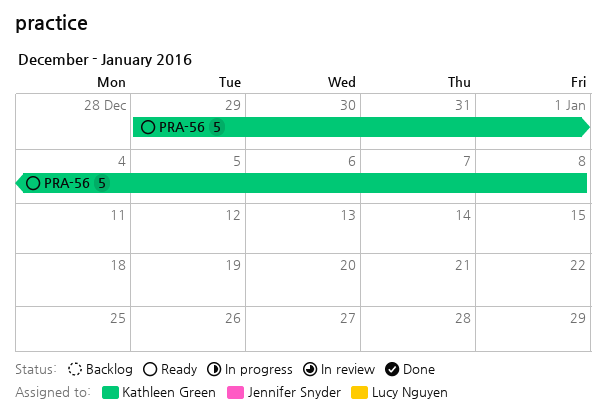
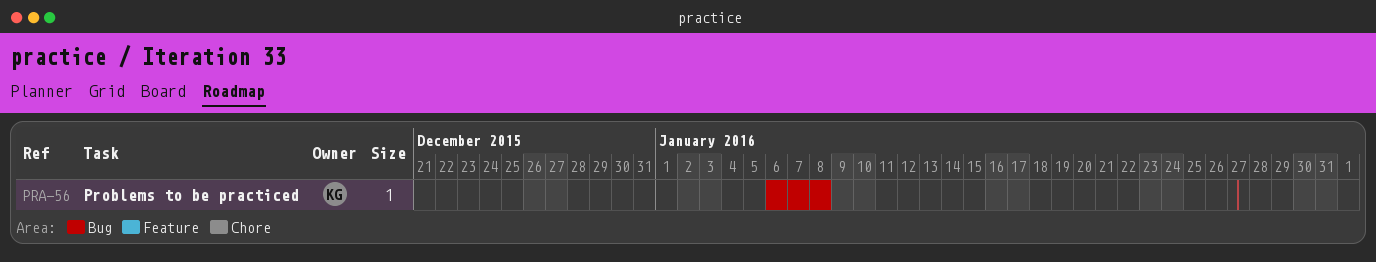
PRA-56, estimate: 5 -> 1
PRA-56, start: Dec 29 -> Jan 6

